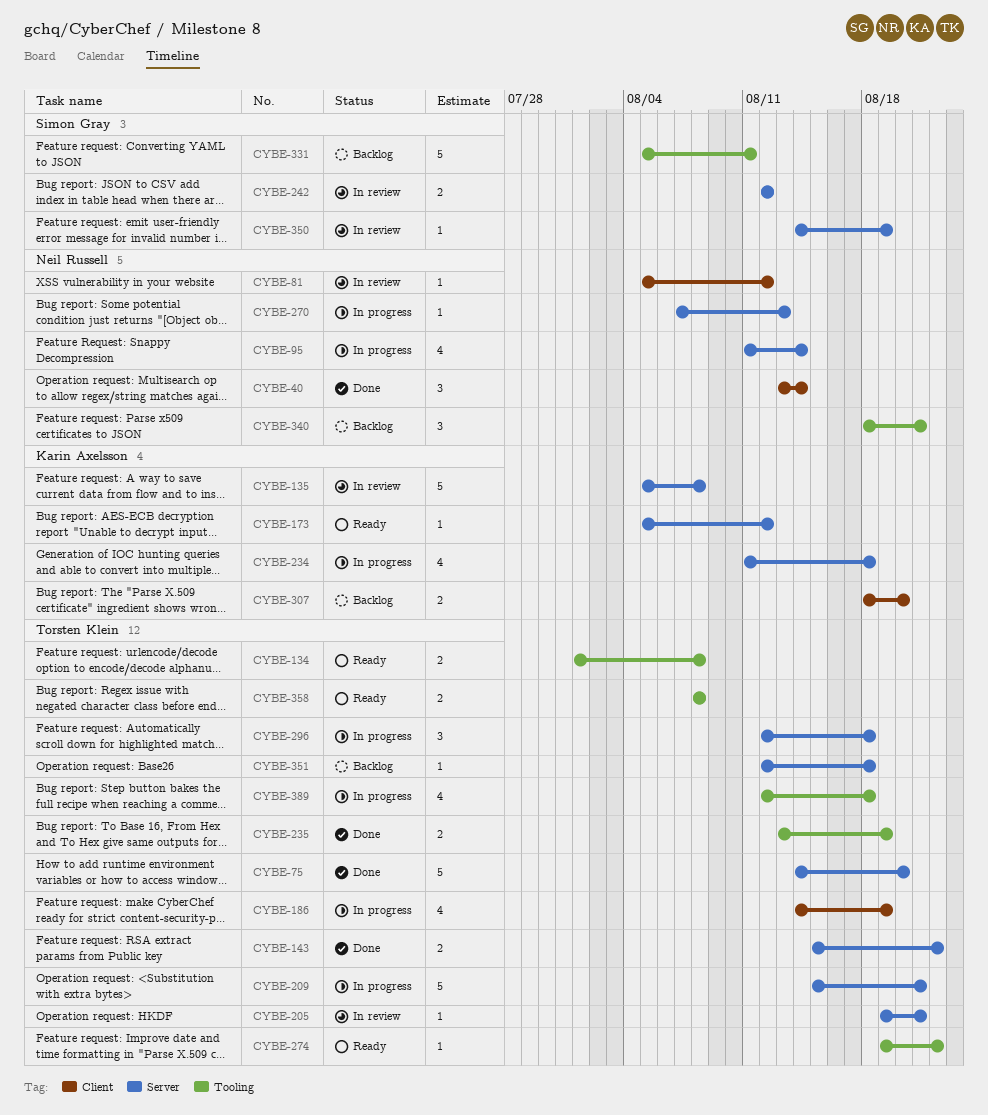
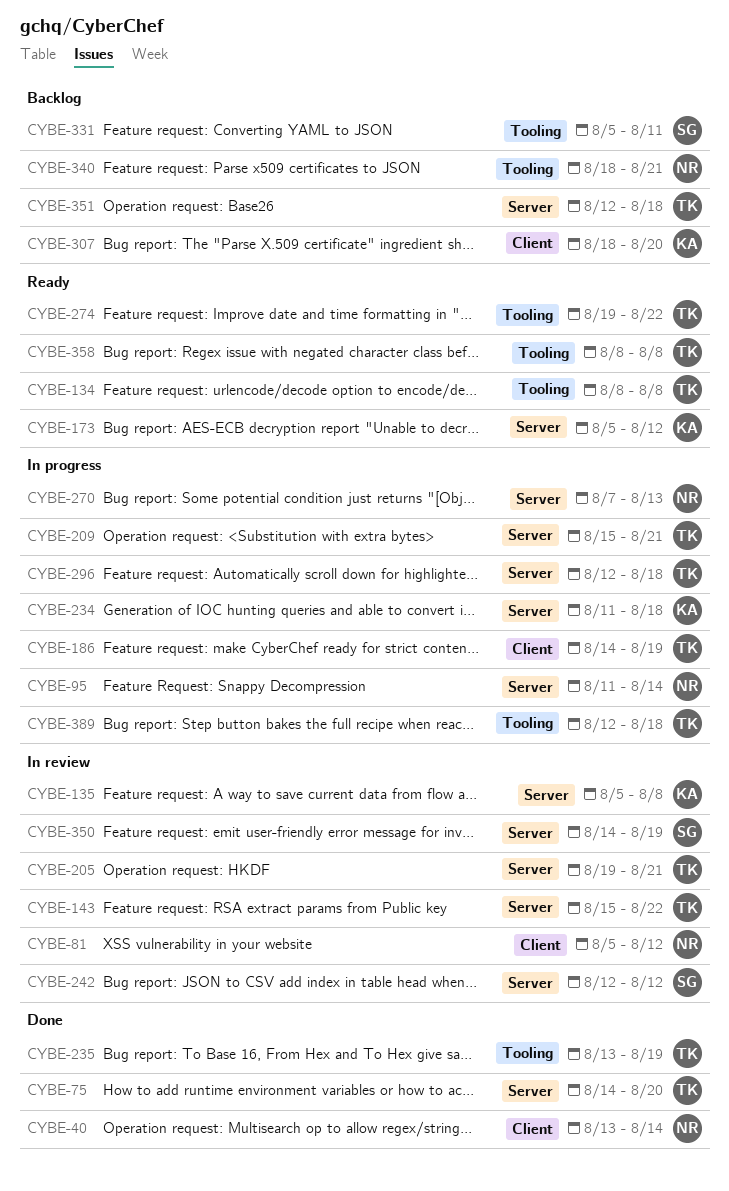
CYBE-134, start: Aug 1 -> Aug 8
CYBE-143, status: Done -> In review

